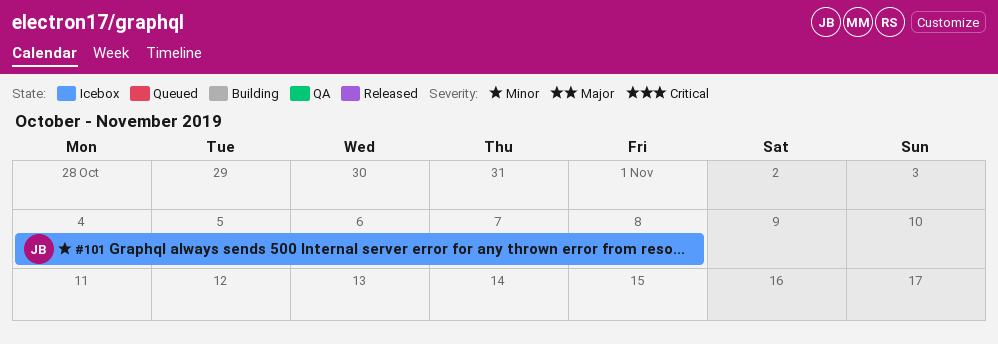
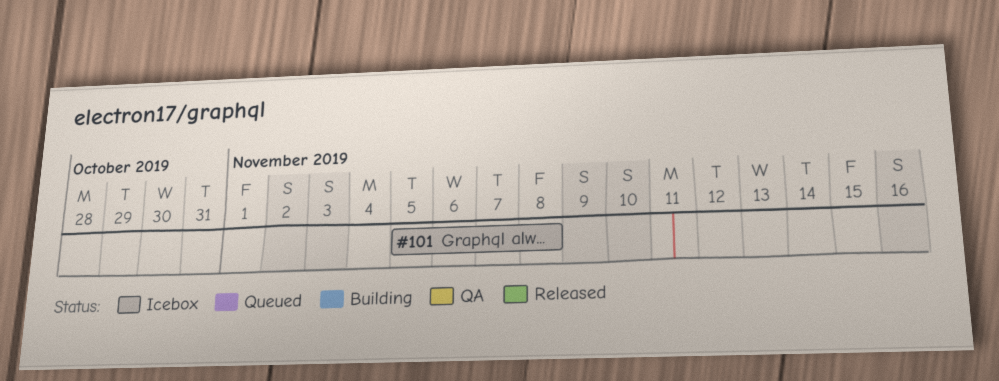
#101, start: Nov 4 -> Nov 5

